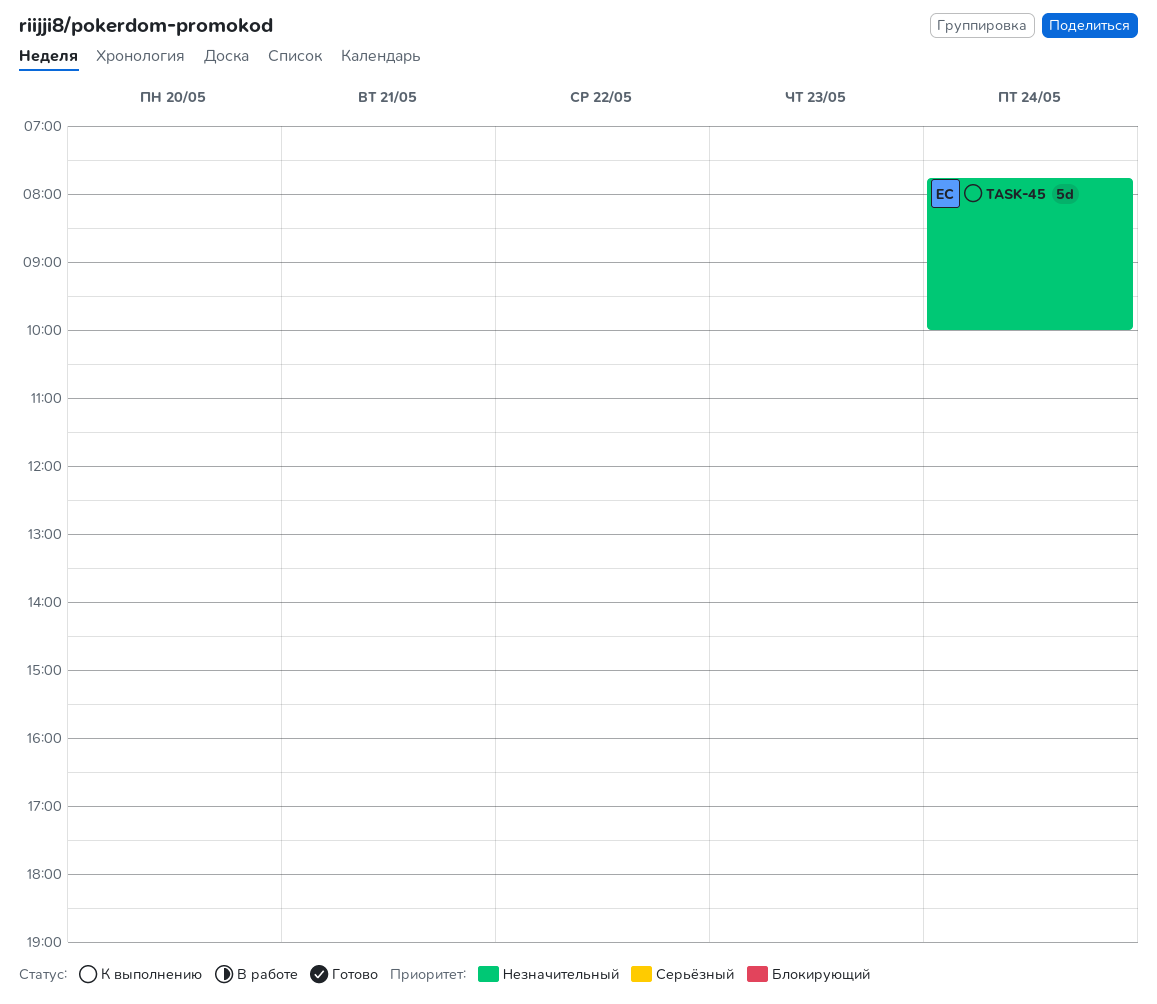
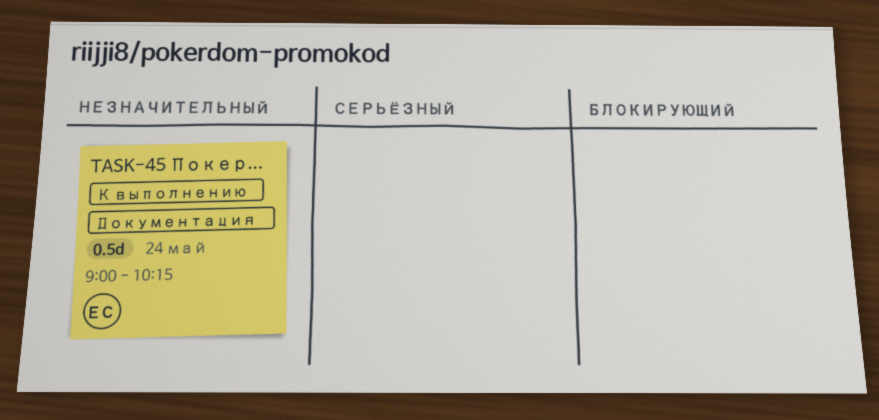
TASK-45, estimate: 5d -> 0.5d
TASK-45, begins: 07:45 -> 09:00
TASK-45, ends: 10:00 -> 10:15

